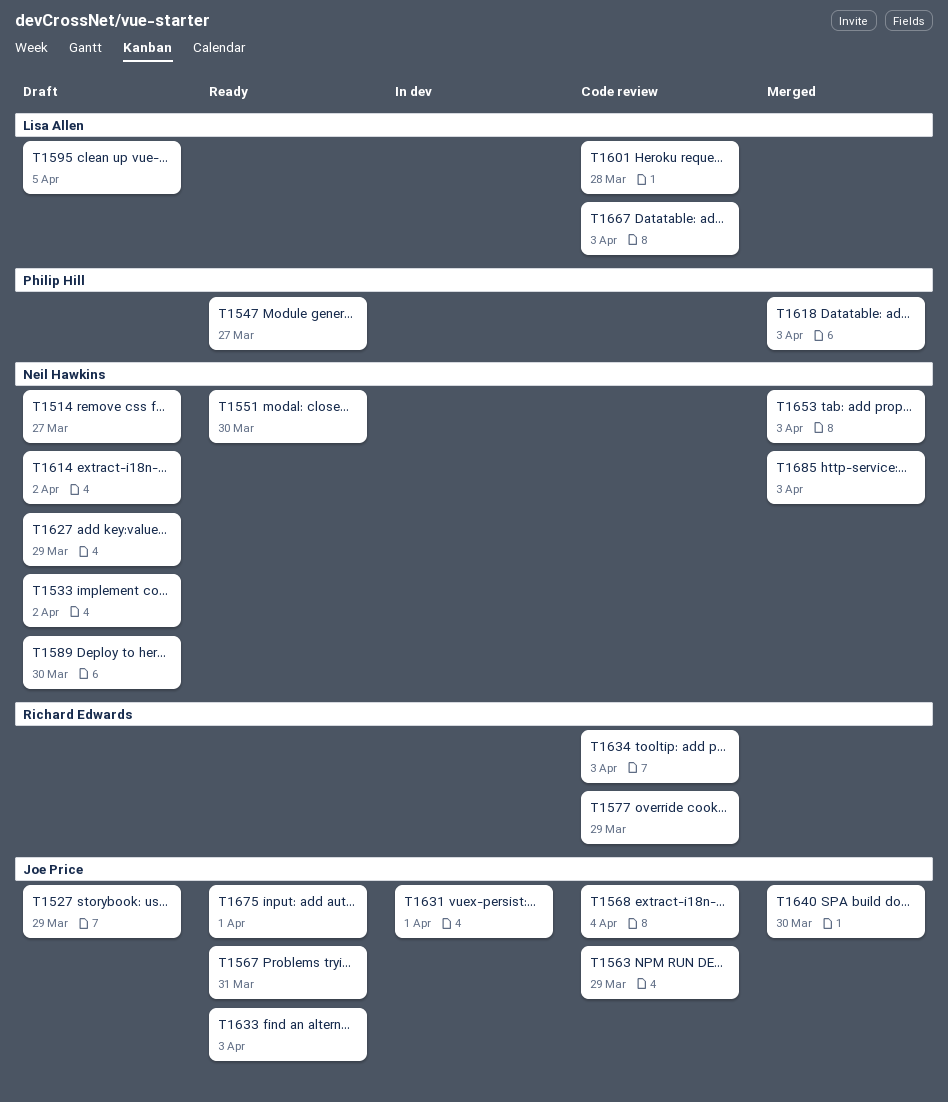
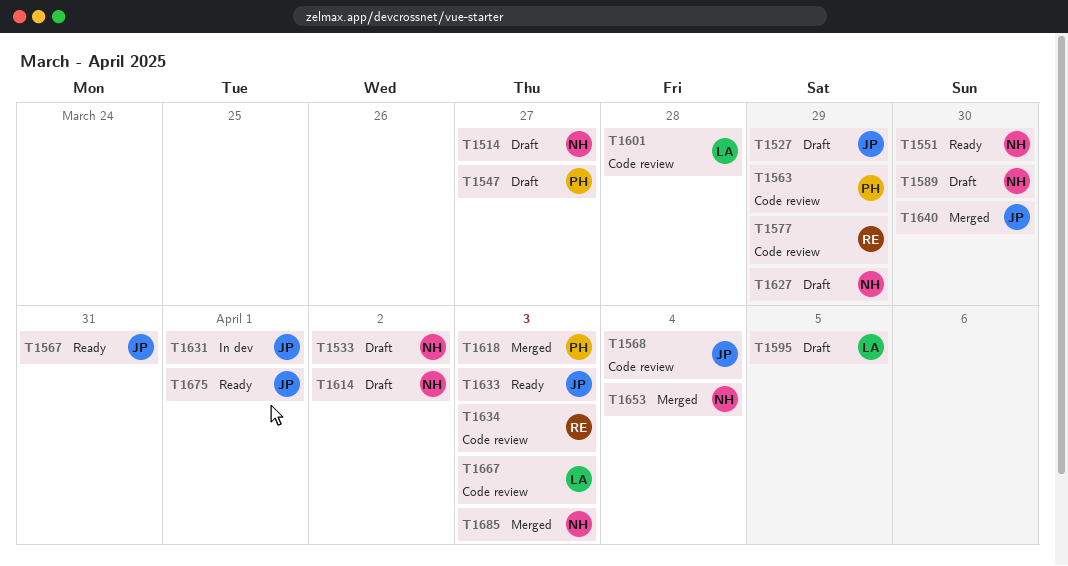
T1547, status: Ready -> Draft
T1563, owner: Joe Price -> Philip Hill
T1653, due: Apr 3 -> Apr 4

